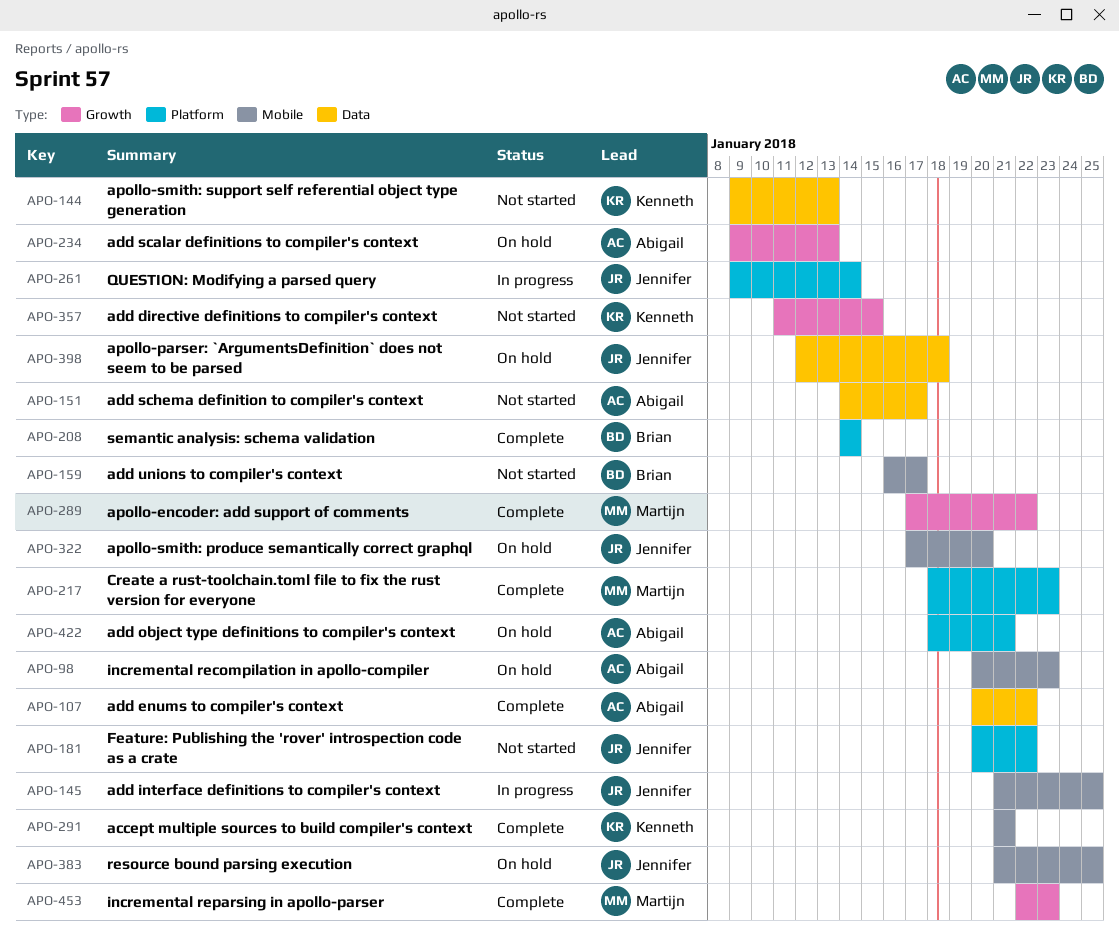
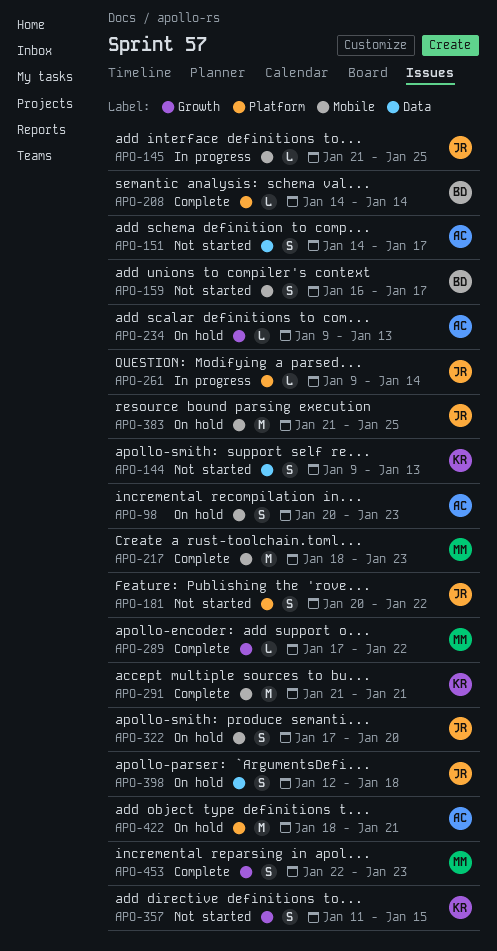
APO-107: present -> none
APO-217, label: Platform -> Mobile

